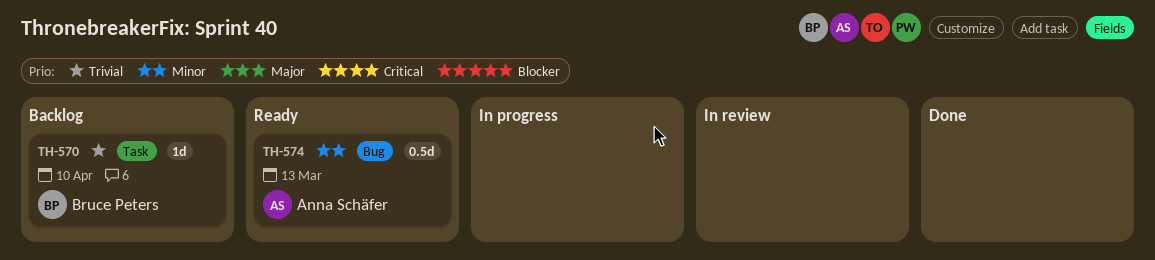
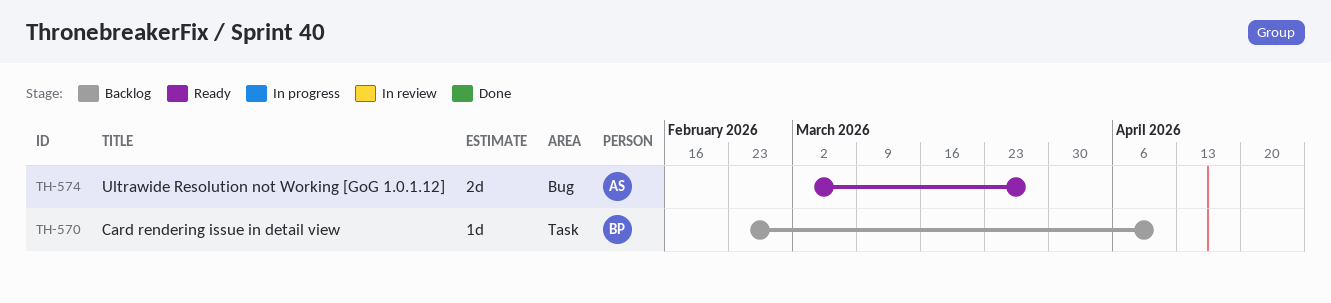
TH-574, estimate: 0.5d -> 2d
TH-574, due: Mar 13 -> Mar 27

